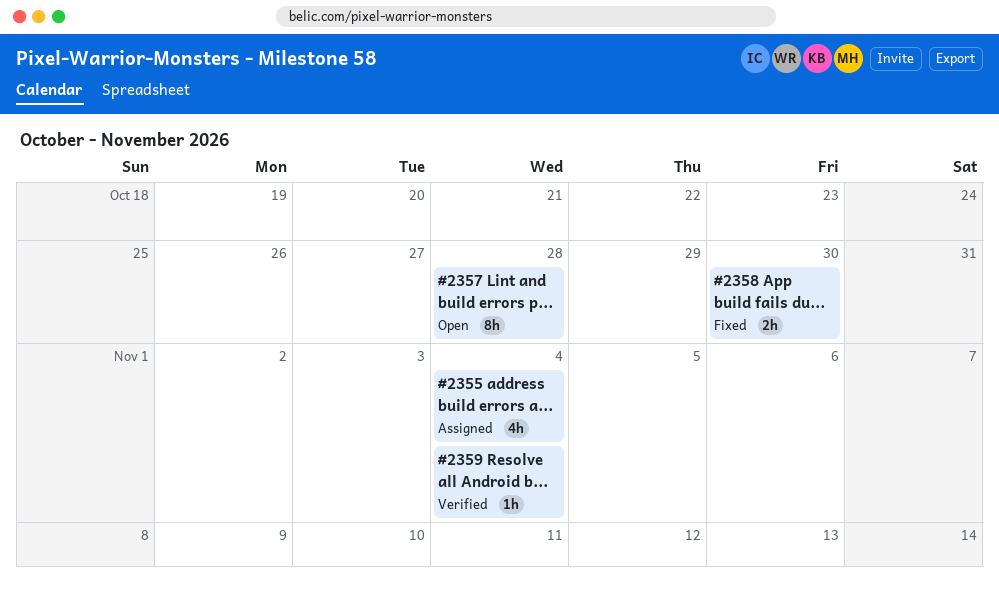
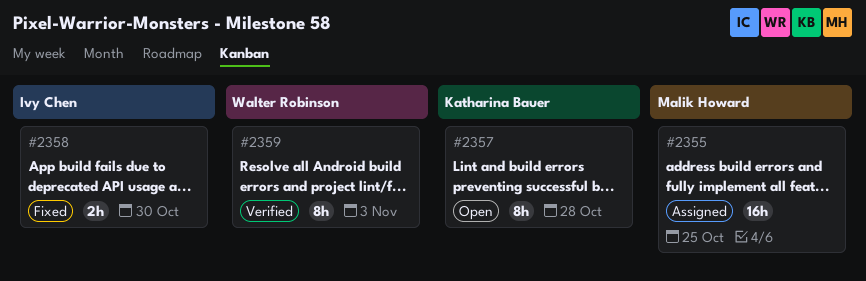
#2355, estimate: 4h -> 16h
#2355, due: Nov 4 -> Oct 25
#2359, estimate: 1h -> 8h
#2359, due: Nov 4 -> Nov 3

